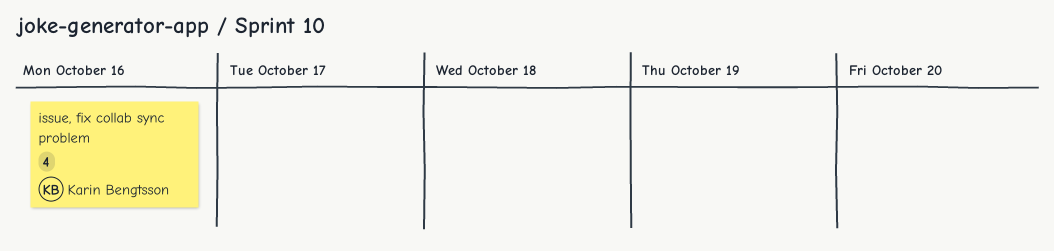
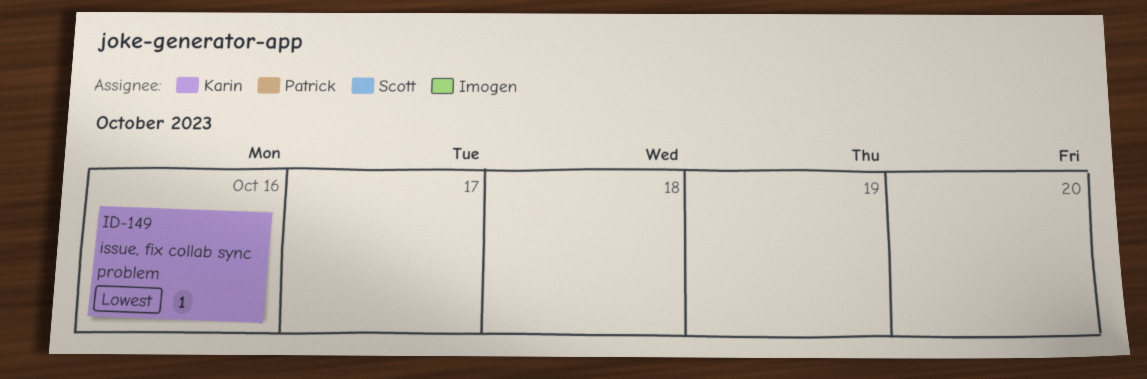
issue, fix collab sync problem, estimate: 4 -> 1

